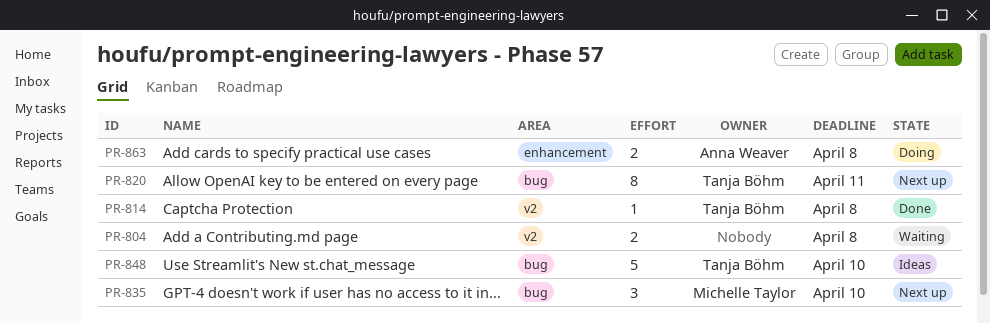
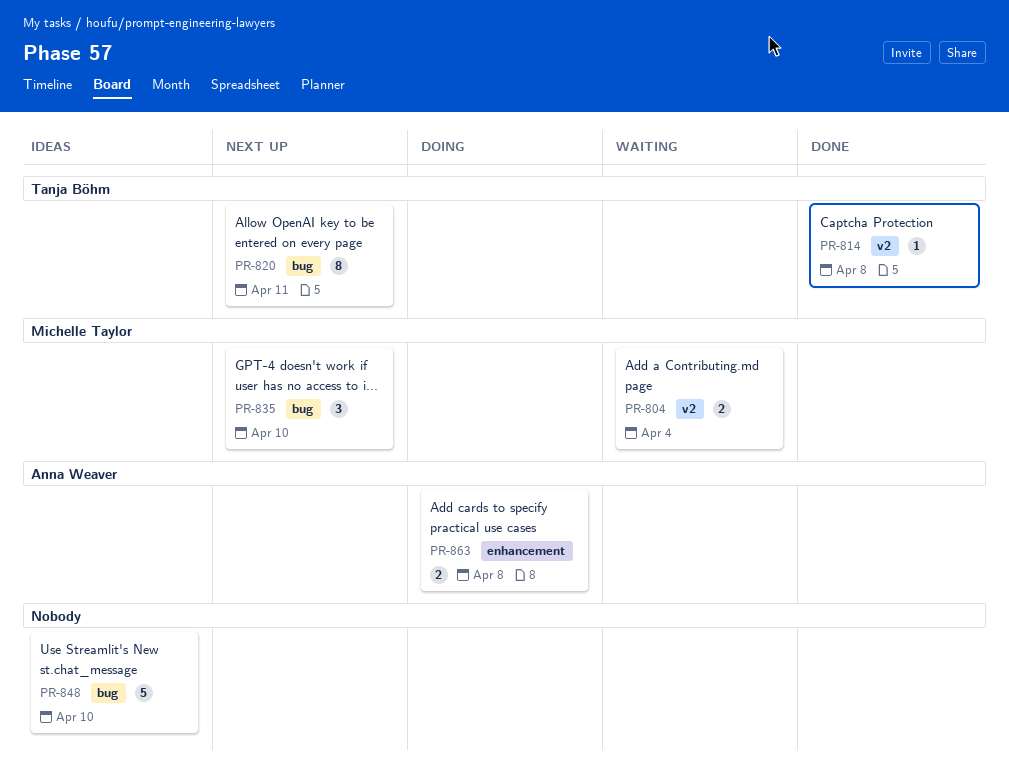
PR-804, owner: none -> Michelle Taylor
PR-804, due: Apr 8 -> Apr 4
PR-848, owner: Tanja Böhm -> none

